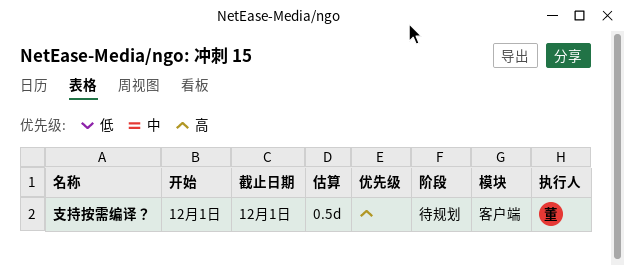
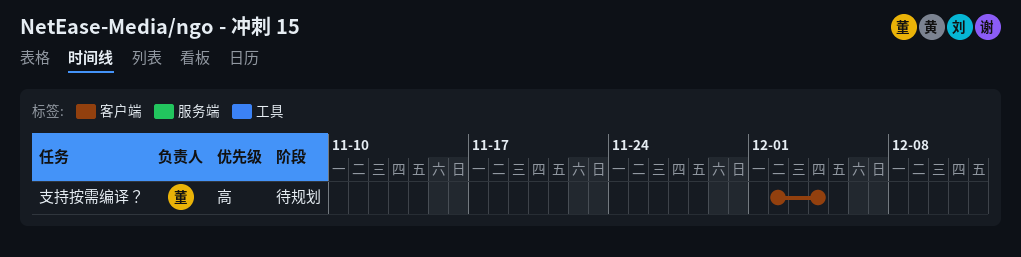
支持按需编译？, start: Dec 1 -> Dec 2
支持按需编译？, due: Dec 1 -> Dec 4

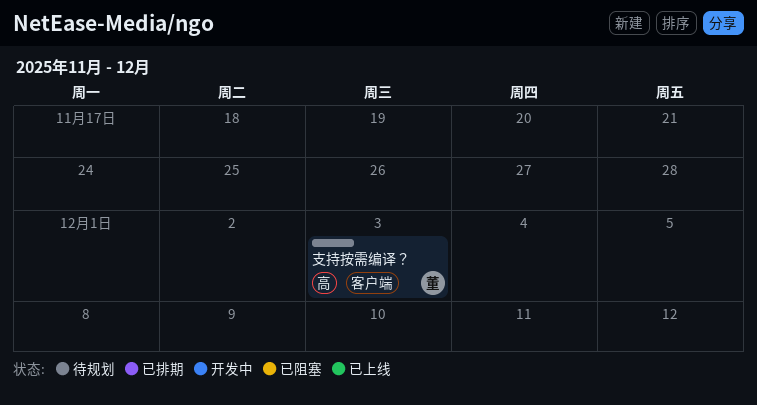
支持按需编译？, due: Dec 4 -> Dec 3

